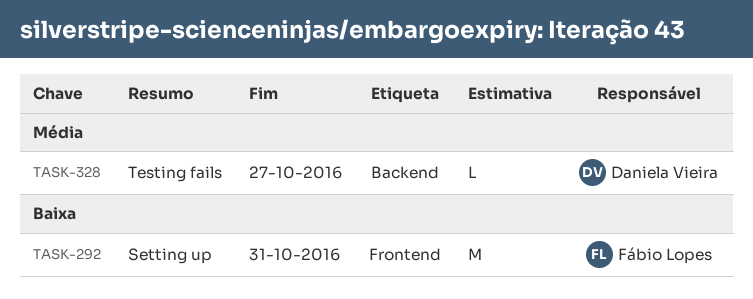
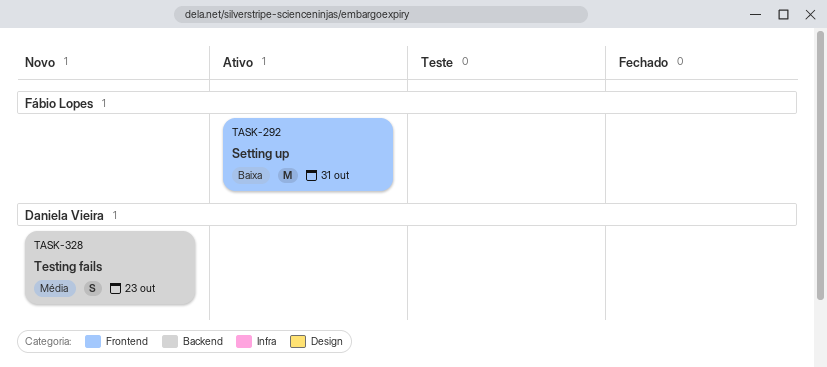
TASK-328, estimate: L -> S
TASK-328, due: Oct 27 -> Oct 23

